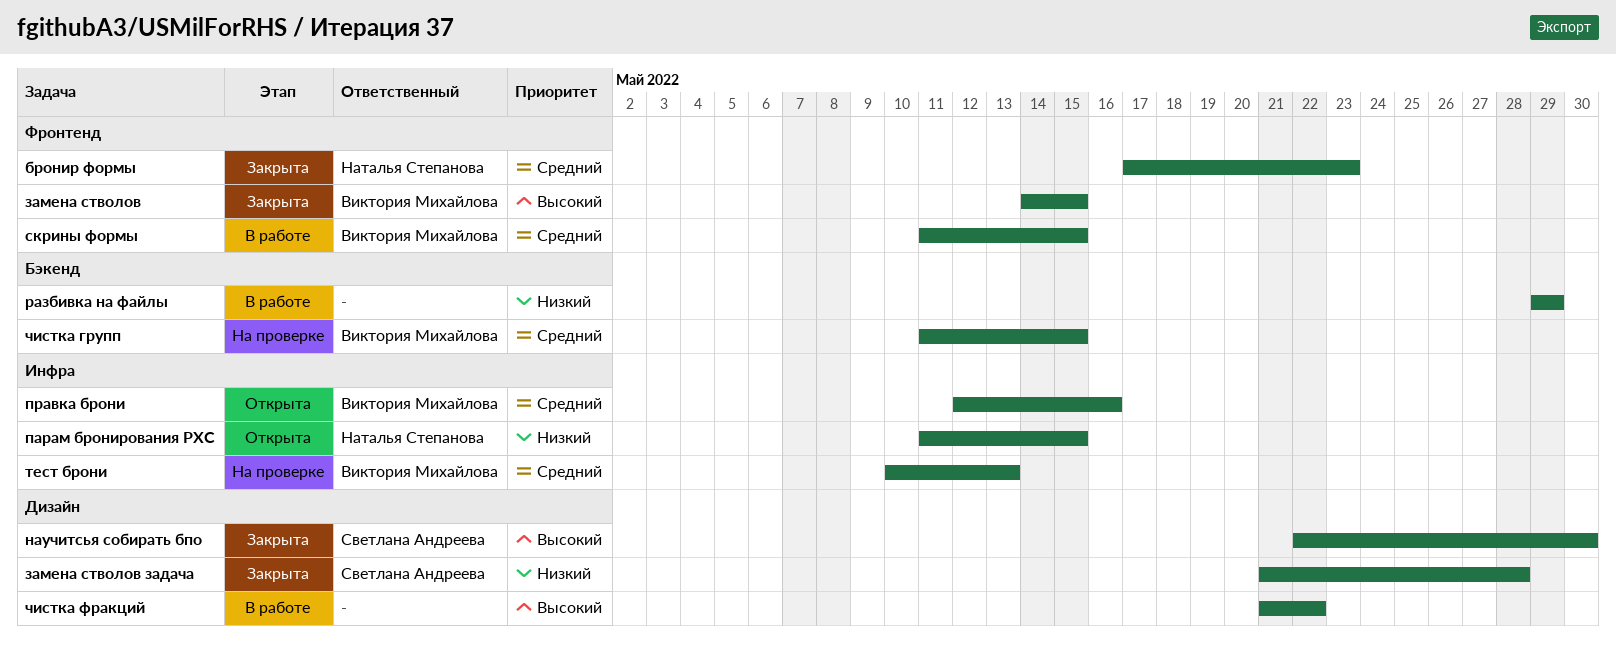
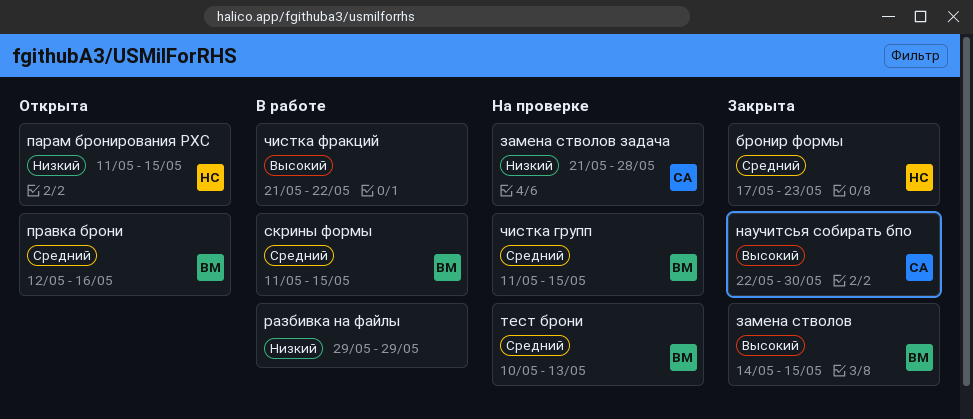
замена стволов задача, status: Закрыта -> На проверке

